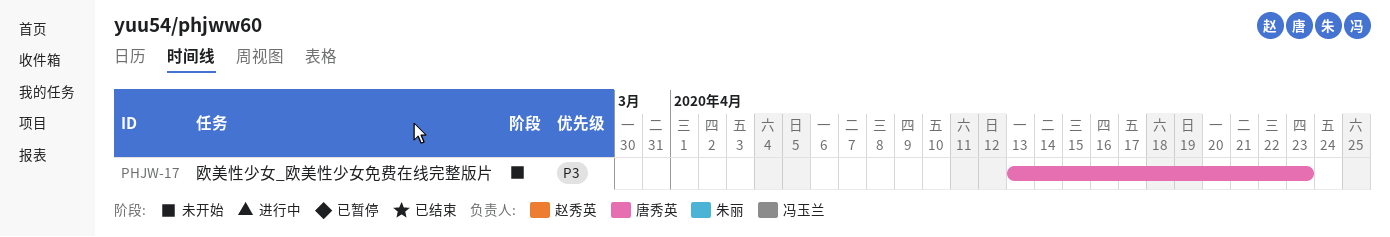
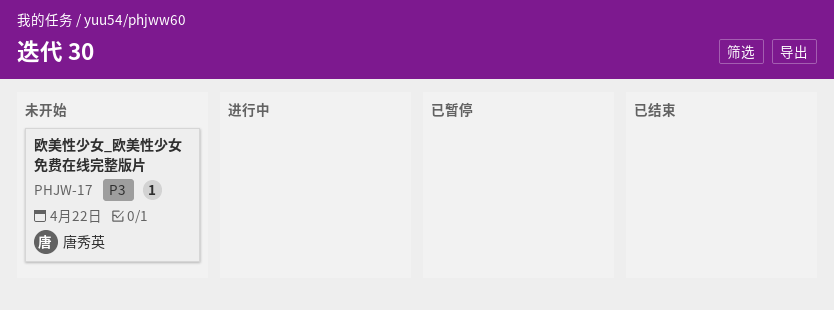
PHJW-17, due: Apr 23 -> Apr 22

